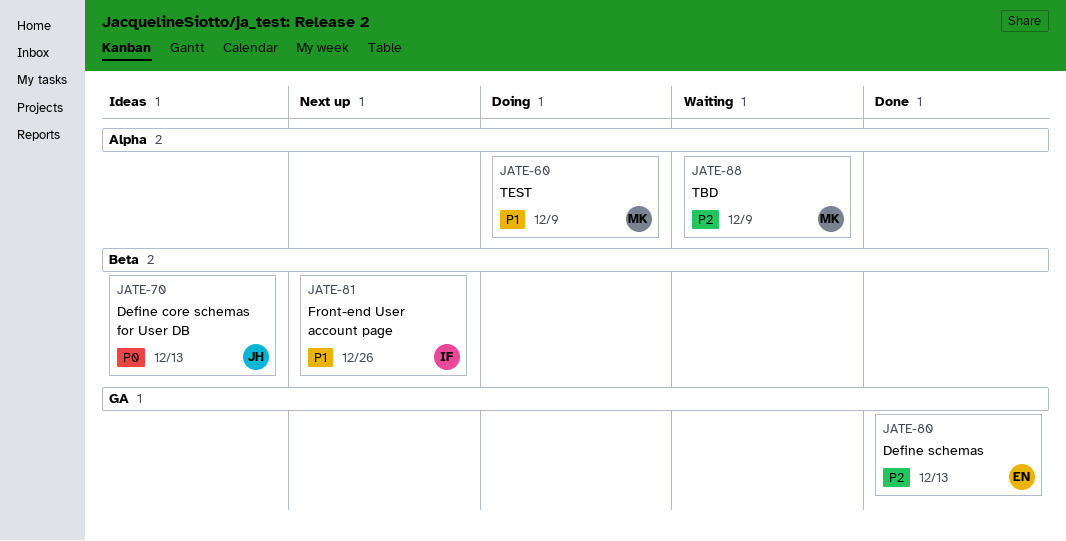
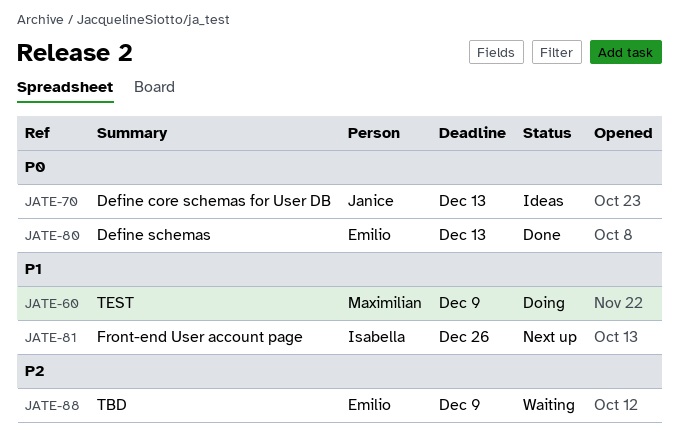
JATE-80, priority: P2 -> P0
JATE-88, owner: Maximilian -> Emilio

